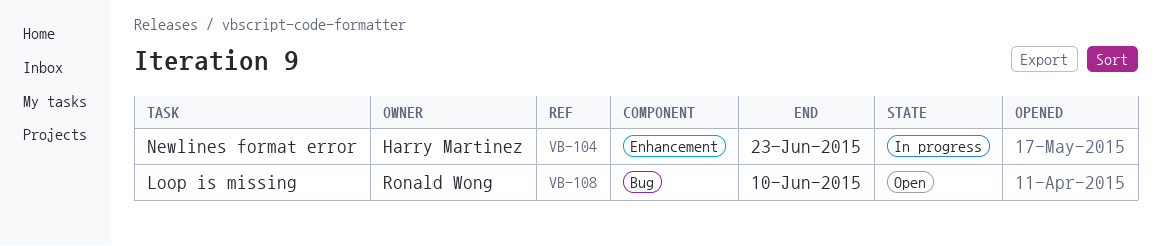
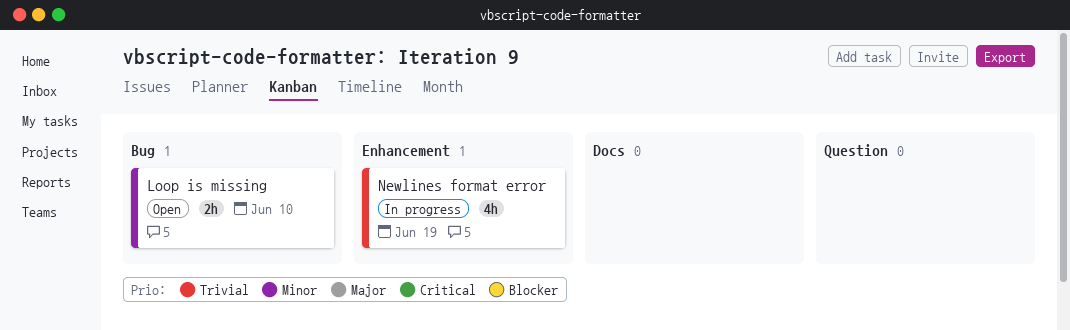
Newlines format error, due: Jun 23 -> Jun 19

